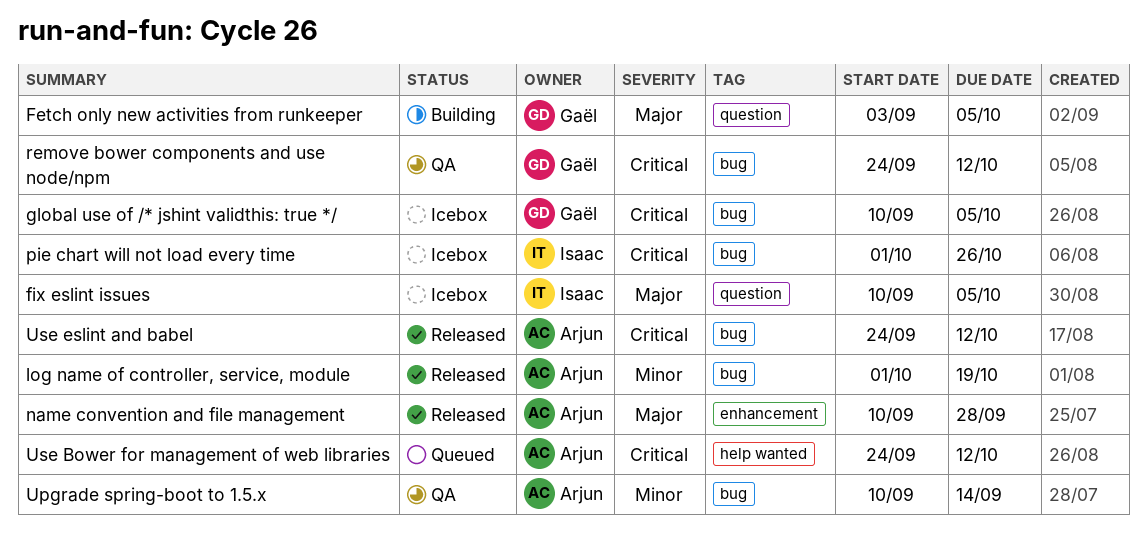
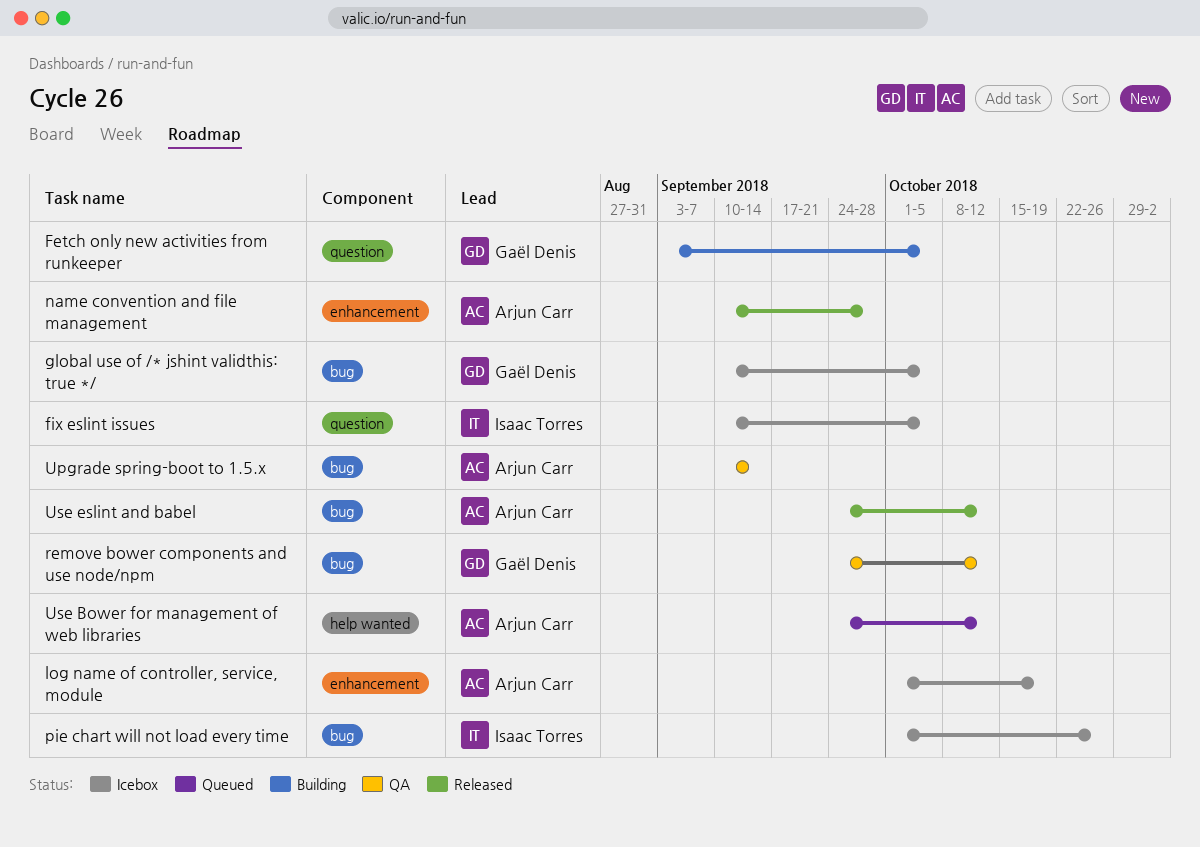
log name of controller, service, module, status: Released -> Icebox
log name of controller, service, module, label: bug -> enhancement

